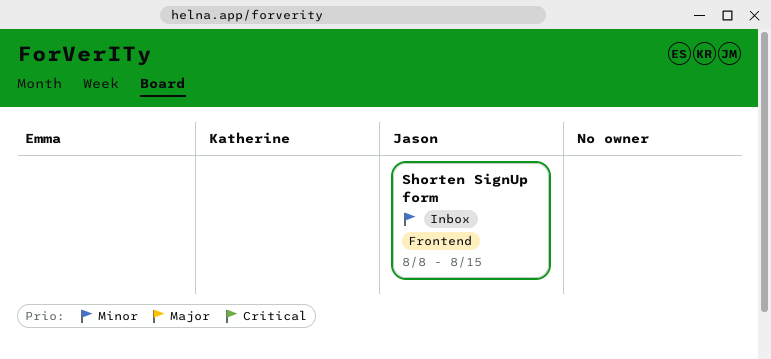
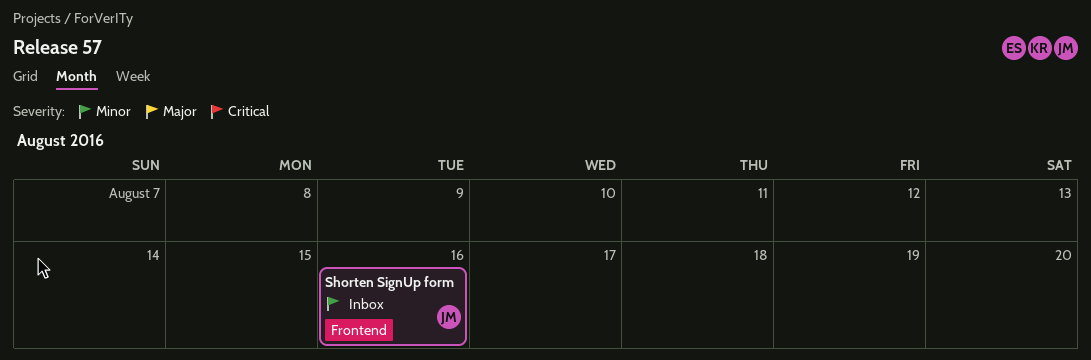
Shorten SignUp form, due: Aug 15 -> Aug 16

